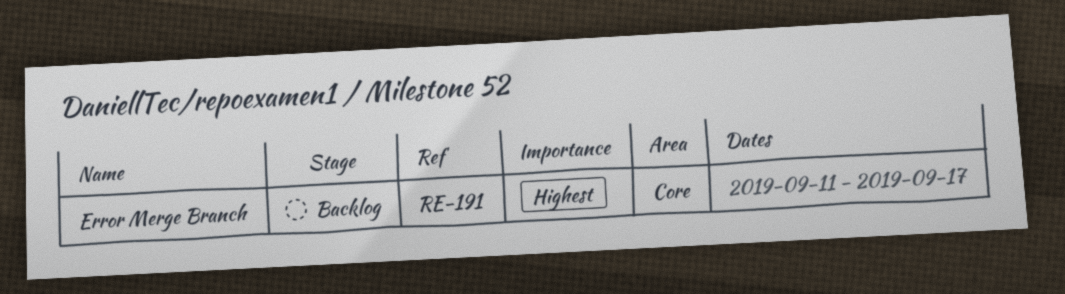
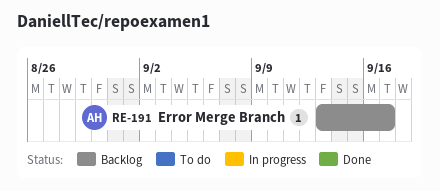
RE-191, start: Sep 11 -> Sep 13

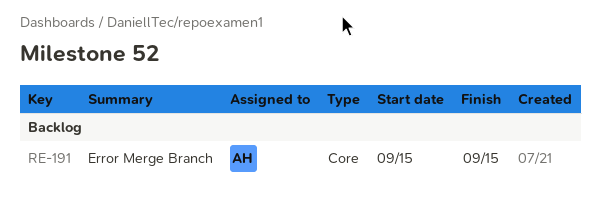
RE-191, start: Sep 13 -> Sep 15
RE-191, due: Sep 17 -> Sep 15

